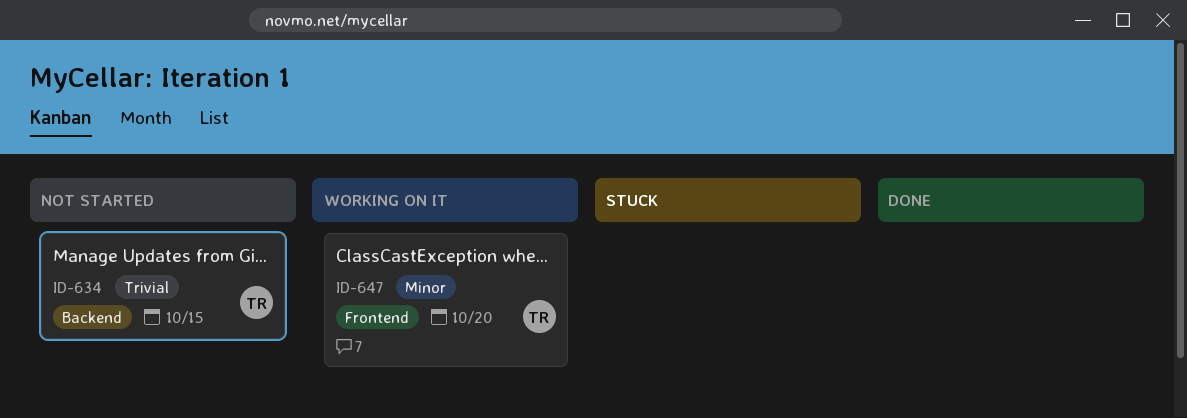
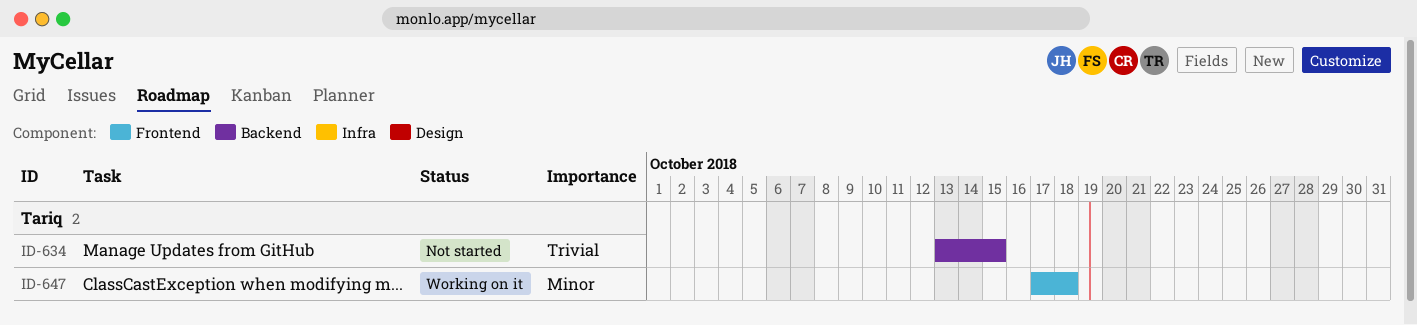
ID-647, due: Oct 20 -> Oct 18

